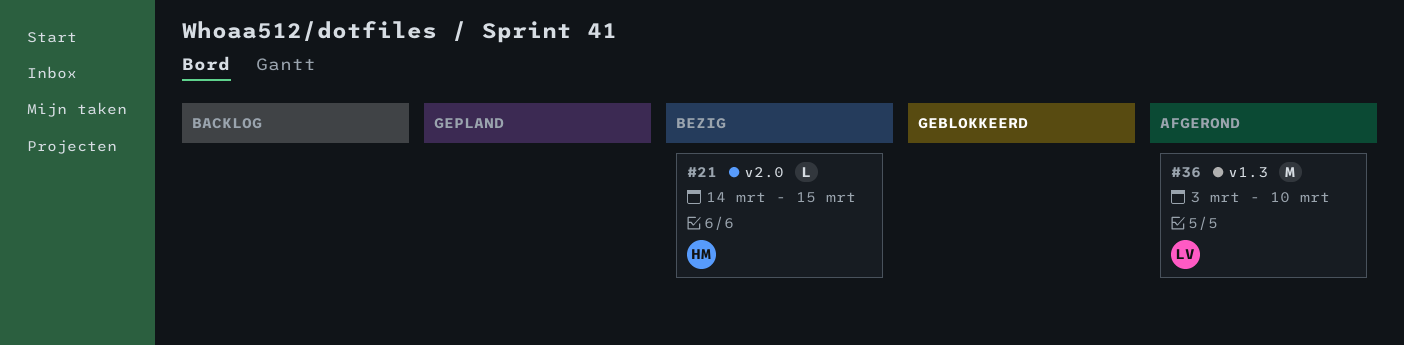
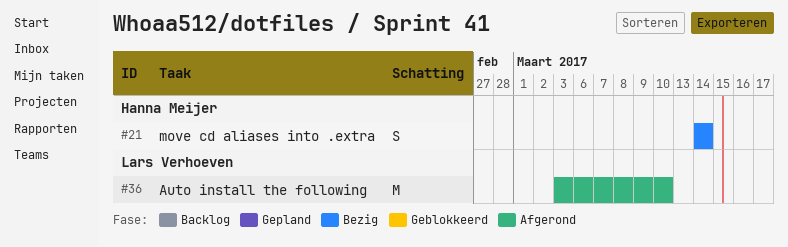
#21, estimate: L -> S
#21, due: Mar 15 -> Mar 14

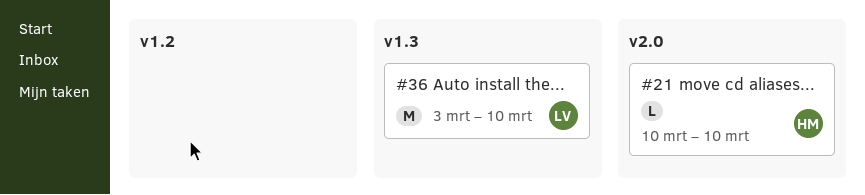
#21, estimate: S -> L
#21, start: Mar 14 -> Mar 10
#21, due: Mar 14 -> Mar 10

